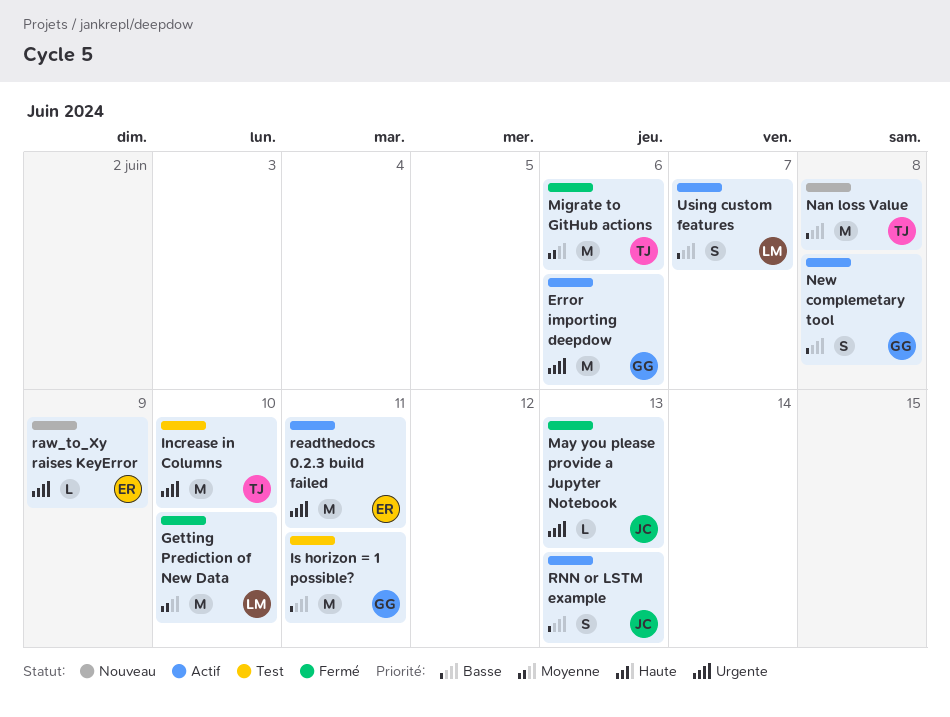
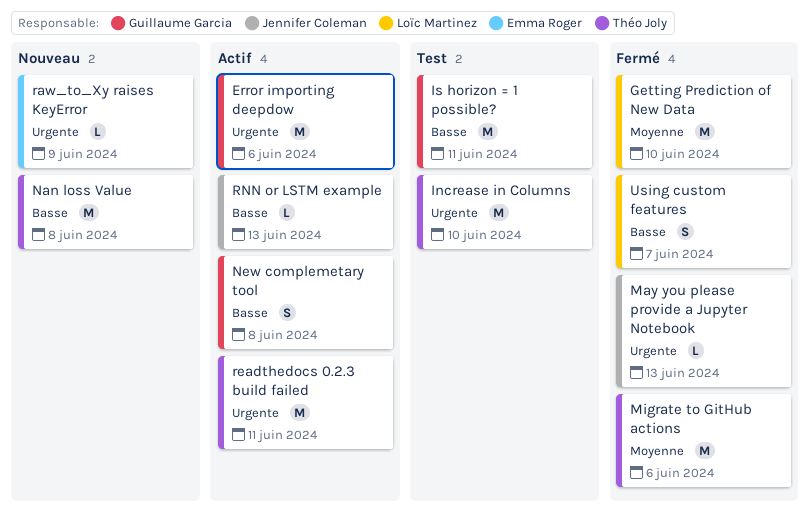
readthedocs 0.2.3 build failed, owner: Emma Roger -> Théo Joly
RNN or LSTM example, estimate: S -> L
Using custom features, status: Actif -> Fermé

